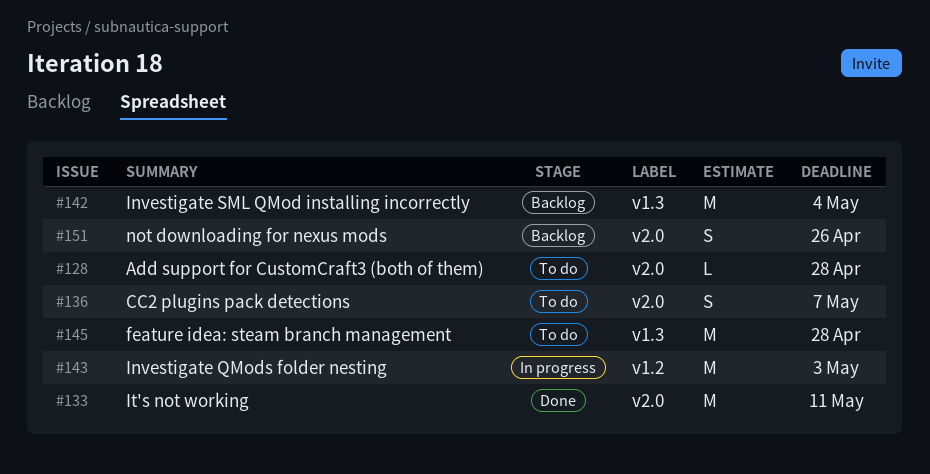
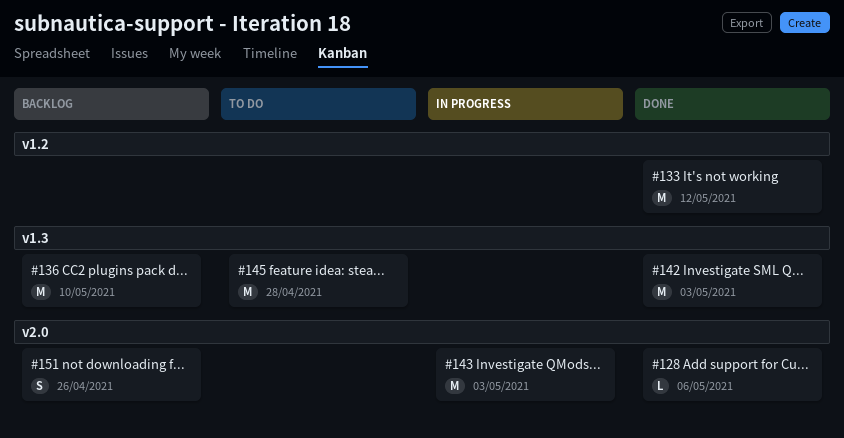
#128, status: To do -> Done
#128, due: Apr 28 -> May 6
#133, label: v2.0 -> v1.2
#133, due: May 11 -> May 12
#136, status: To do -> Backlog
#136, label: v2.0 -> v1.3
#136, estimate: S -> M
#136, due: May 7 -> May 10
#142, status: Backlog -> Done
#142, due: May 4 -> May 3
#143, label: v1.2 -> v2.0

